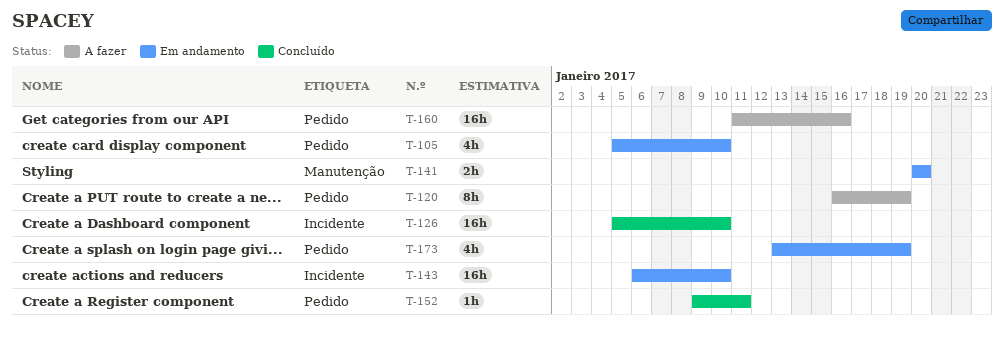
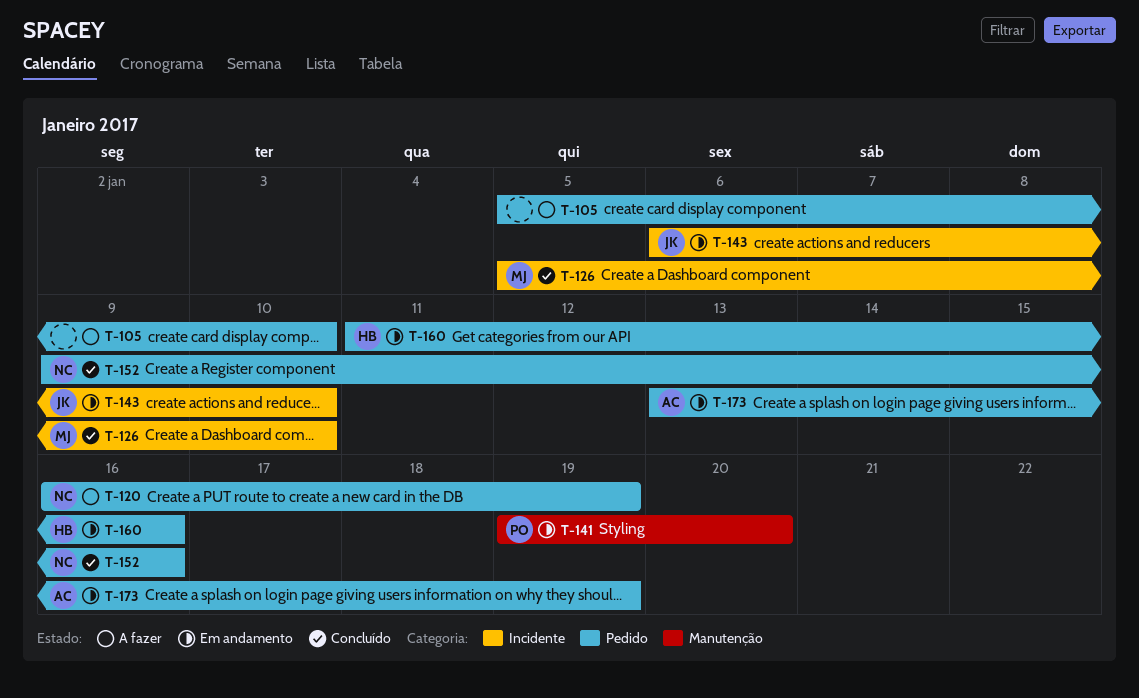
T-105, status: Em andamento -> A fazer
T-141, start: Jan 20 -> Jan 19
T-152, due: Jan 11 -> Jan 16
T-160, status: A fazer -> Em andamento

